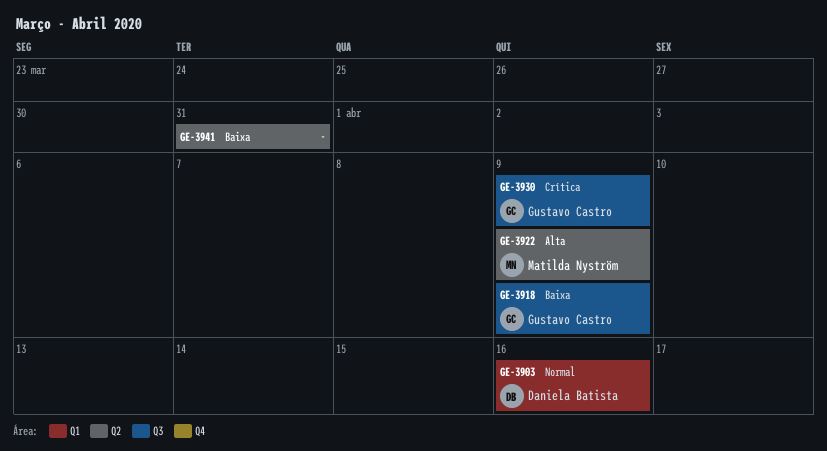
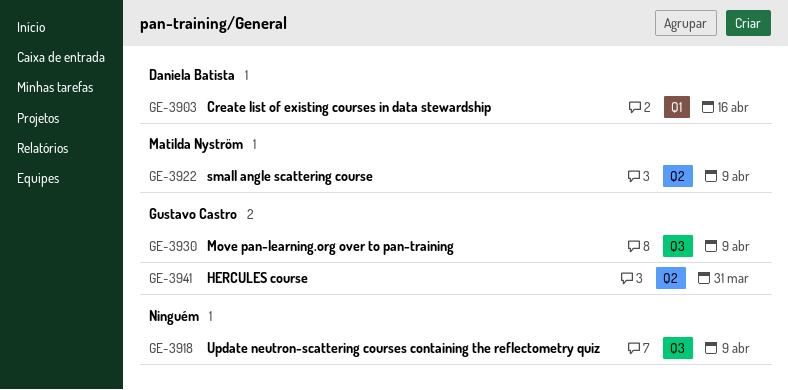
GE-3918, owner: Gustavo Castro -> none
GE-3941, owner: none -> Gustavo Castro

